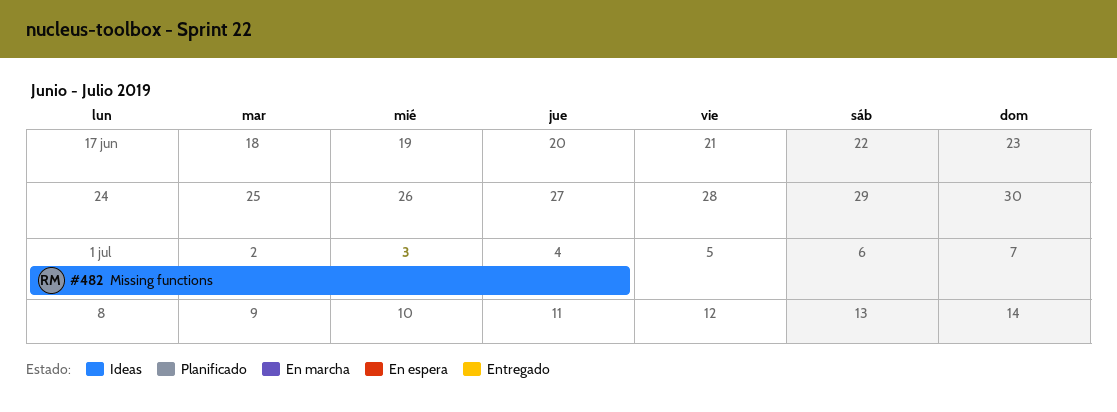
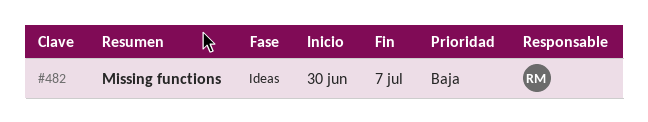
#482, start: Jul 1 -> Jun 30
#482, due: Jul 4 -> Jul 7

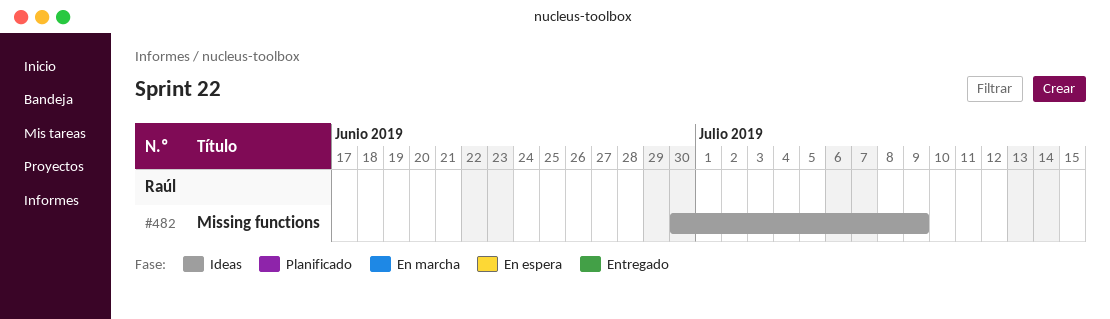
#482, due: Jul 7 -> Jul 9

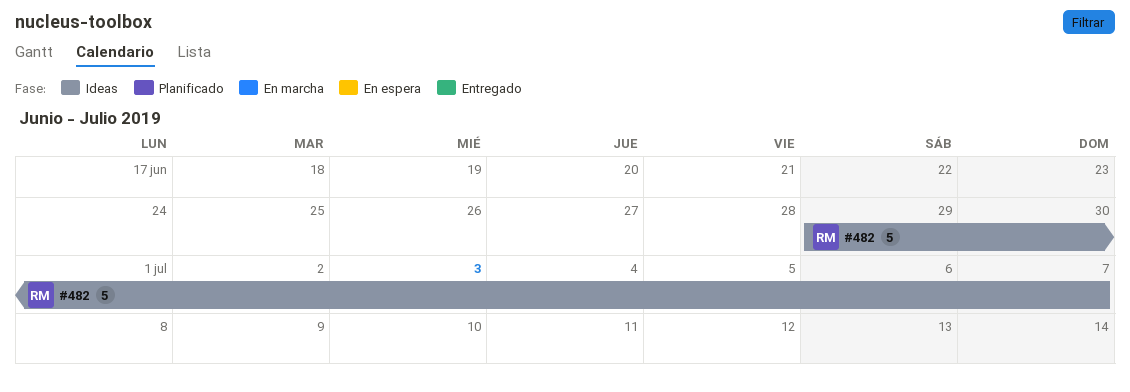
#482, start: Jun 30 -> Jun 29
#482, due: Jul 9 -> Jul 7

